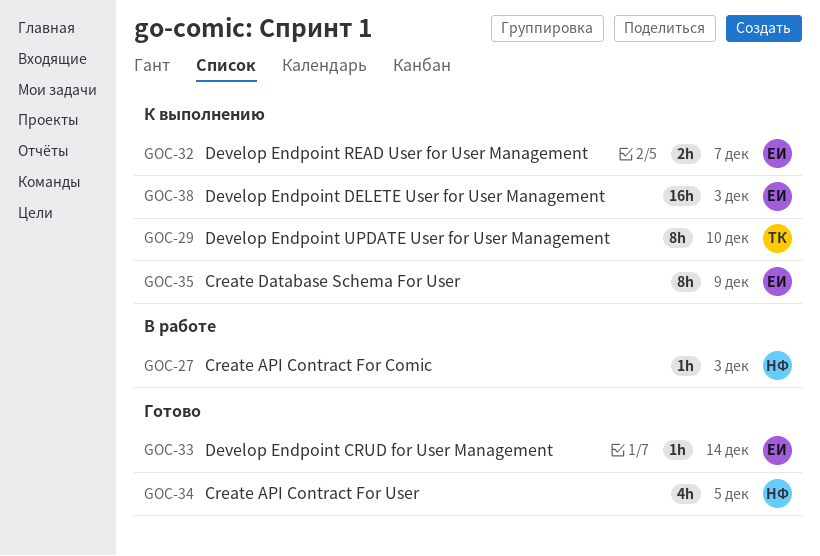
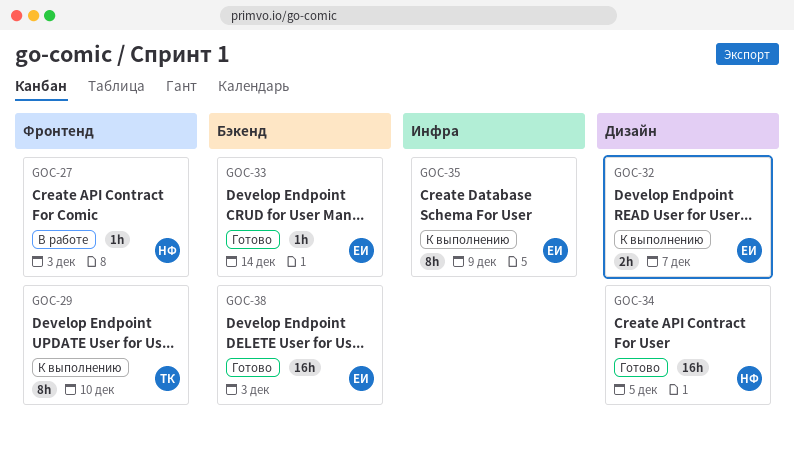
GOC-34, estimate: 4h -> 16h
GOC-38, status: К выполнению -> Готово

